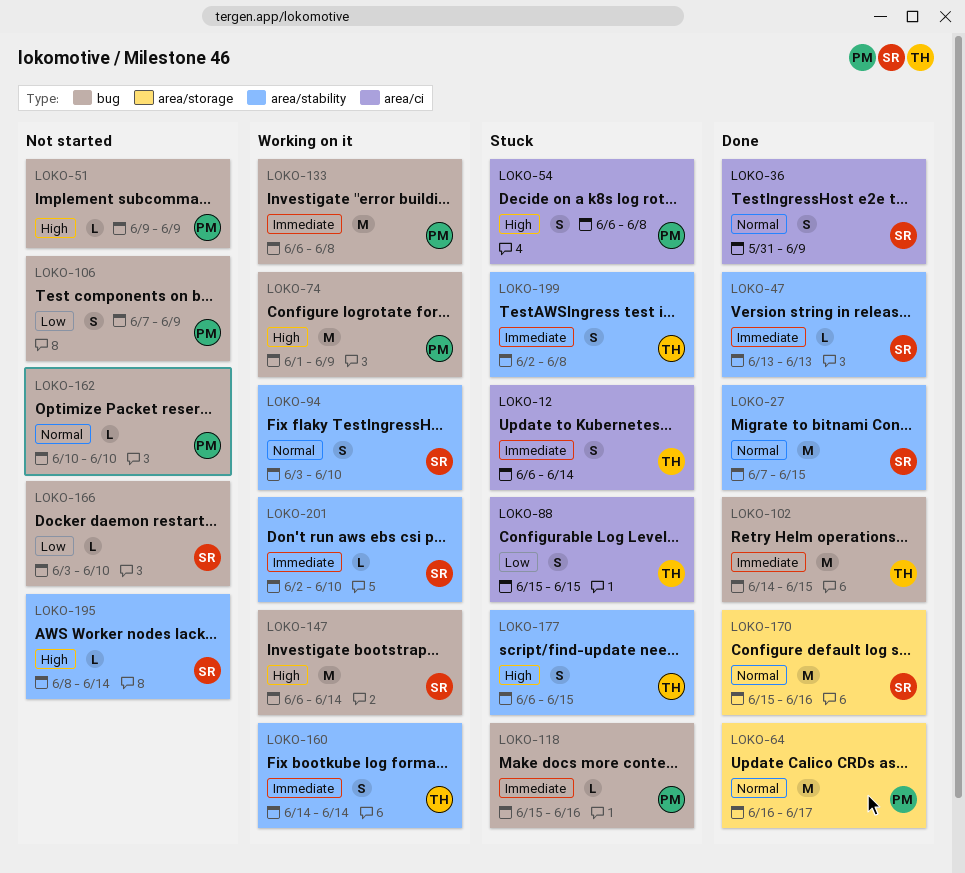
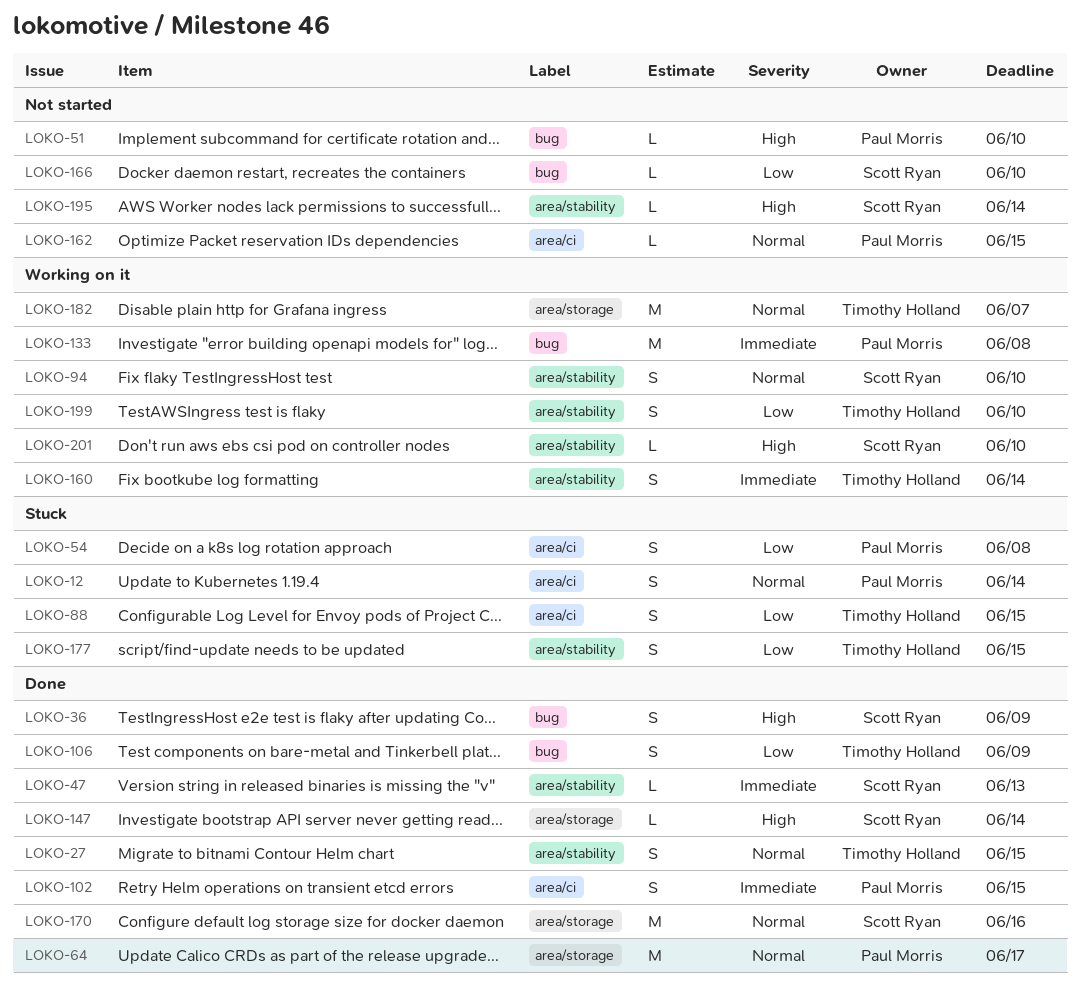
LOKO-12, owner: Timothy Holland -> Paul Morris
LOKO-12, priority: Immediate -> Normal
LOKO-27, owner: Scott Ryan -> Timothy Holland
LOKO-27, estimate: M -> S
LOKO-36, priority: Normal -> High
LOKO-36, label: area/ci -> bug
LOKO-51, due: Jun 9 -> Jun 10
LOKO-54, priority: High -> Low
LOKO-74: present -> none
LOKO-102, owner: Timothy Holland -> Paul Morris
LOKO-102, label: bug -> area/ci
LOKO-102, estimate: M -> S
LOKO-106, status: Not started -> Done
LOKO-106, owner: Paul Morris -> Timothy Holland
LOKO-118: present -> none
LOKO-147, status: Working on it -> Done
LOKO-147, label: bug -> area/storage
LOKO-147, estimate: M -> L
LOKO-162, label: bug -> area/ci
LOKO-162, due: Jun 10 -> Jun 15
LOKO-177, priority: High -> Low
LOKO-182: none -> present
LOKO-199, status: Stuck -> Working on it
LOKO-199, priority: Immediate -> Low
LOKO-199, due: Jun 8 -> Jun 10
LOKO-201, priority: Immediate -> High

